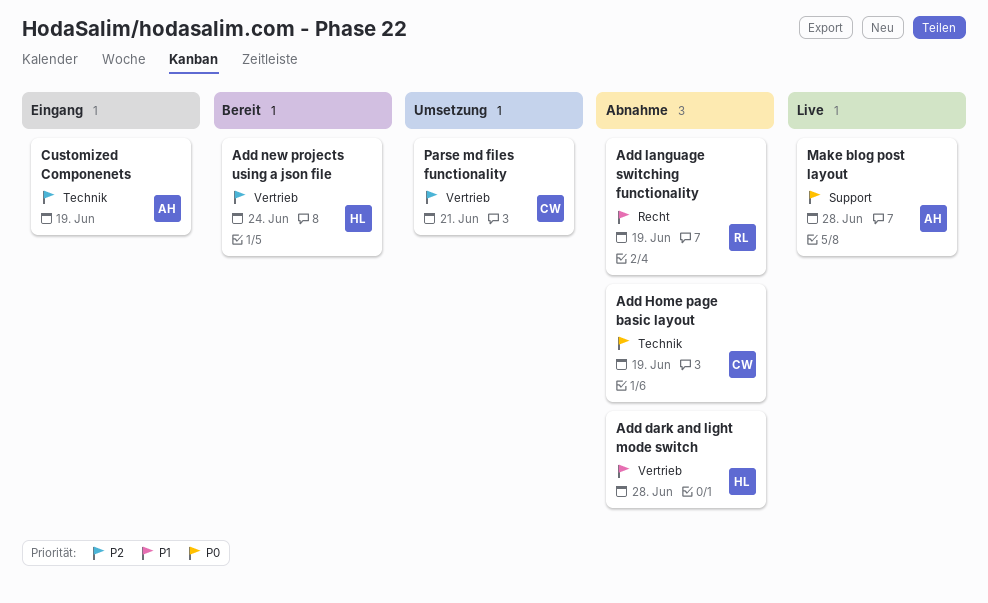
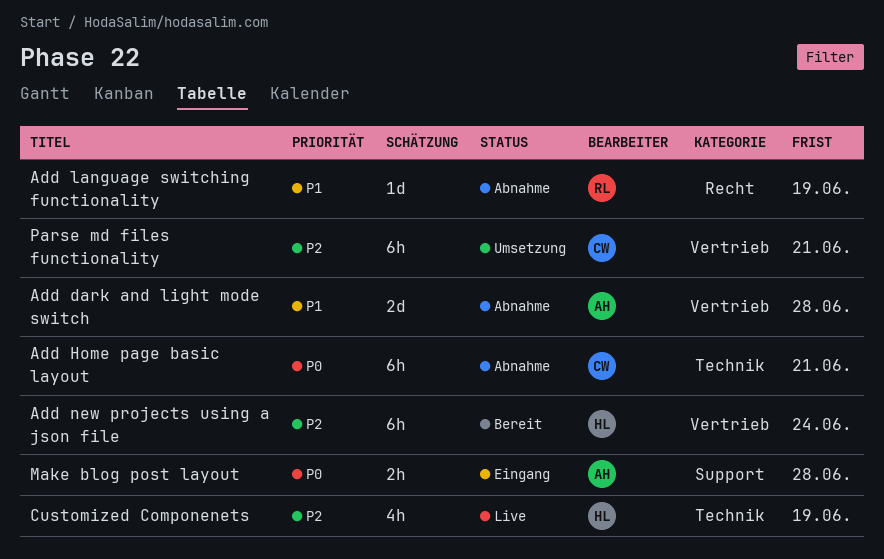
Add dark and light mode switch, owner: HL -> AH
Add Home page basic layout, due: Jun 19 -> Jun 21
Customized Componenets, status: Eingang -> Live
Customized Componenets, owner: AH -> HL
Make blog post layout, status: Live -> Eingang

